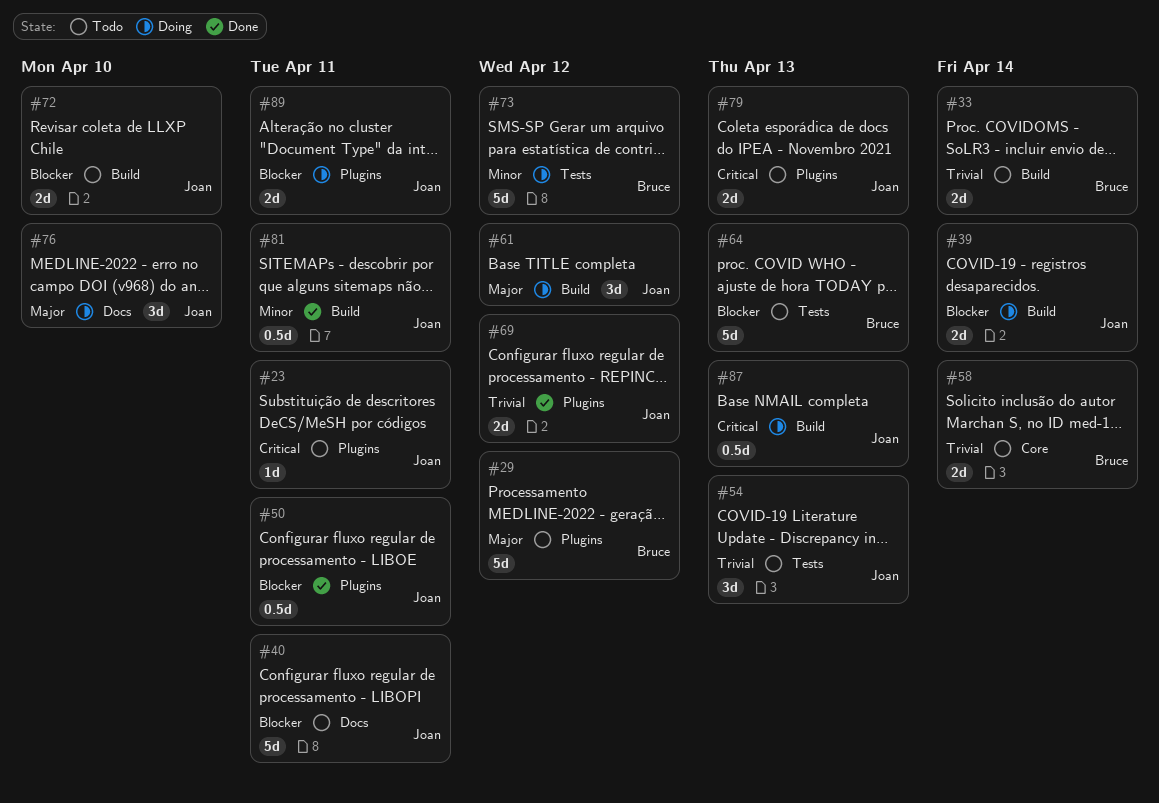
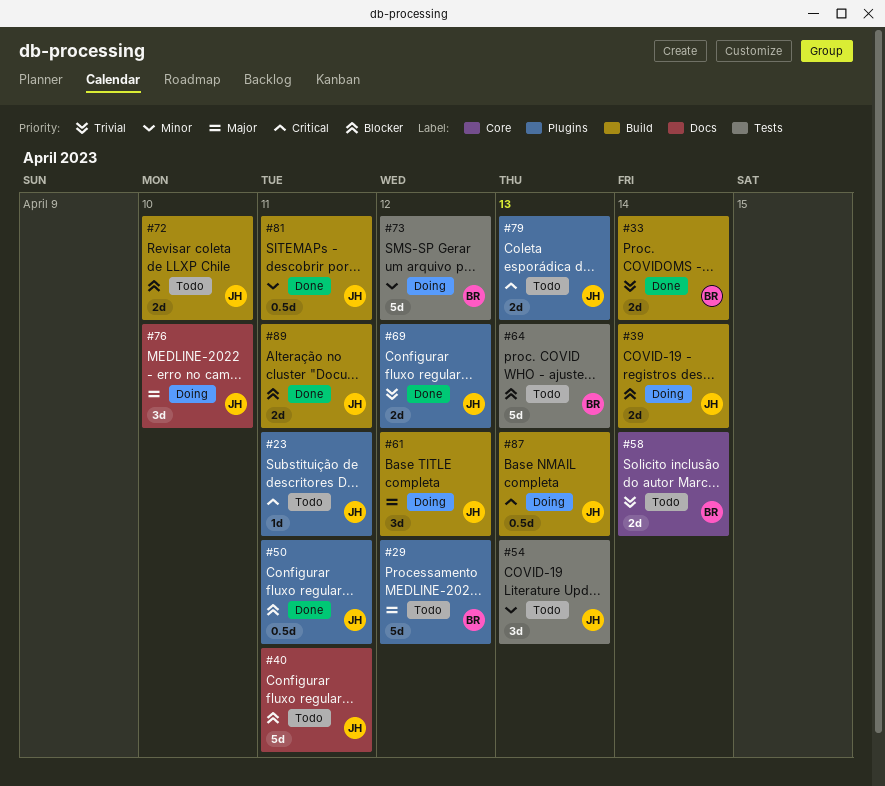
#33, status: Todo -> Done
#54, priority: Trivial -> Minor
#89, status: Doing -> Done
#89, label: Plugins -> Build

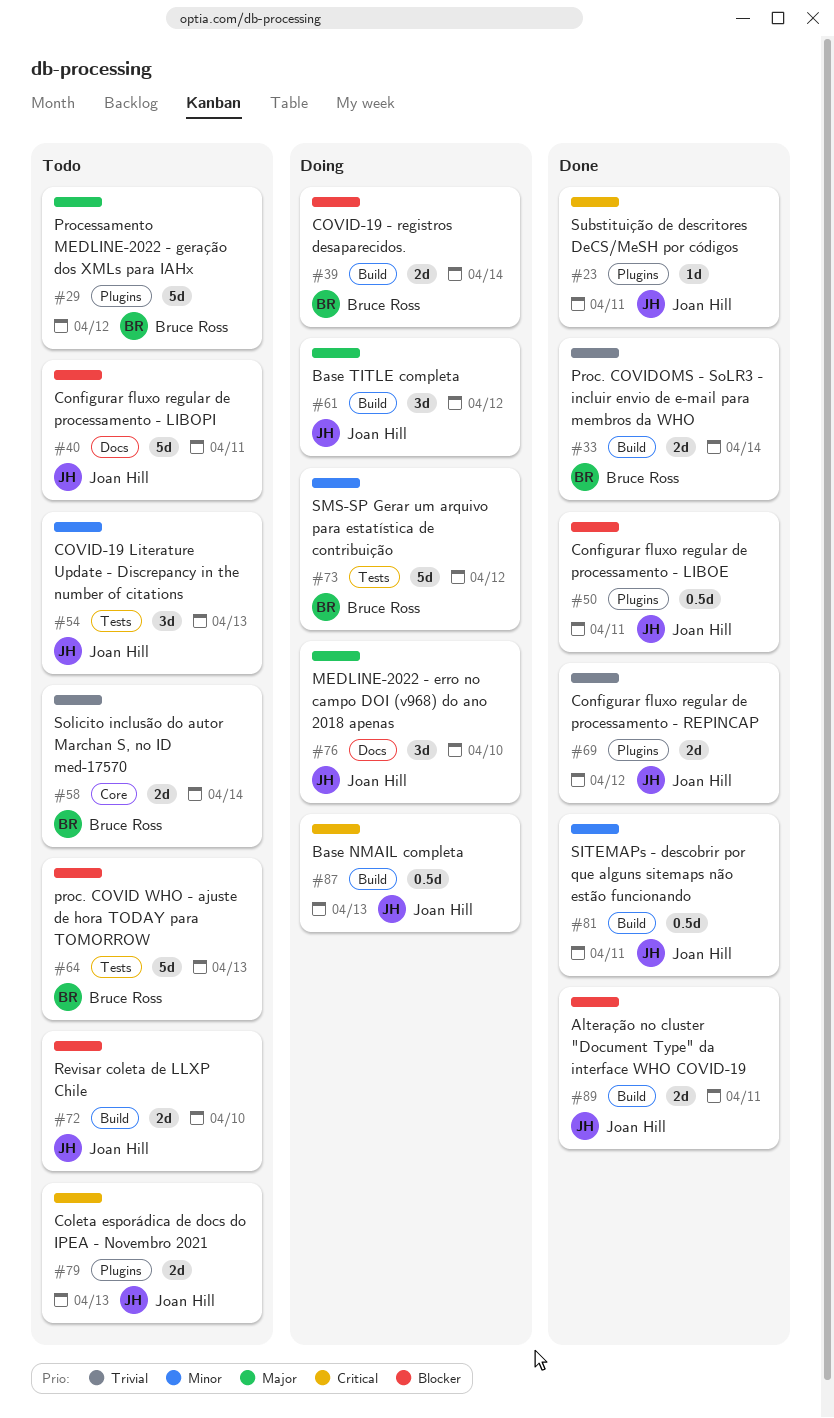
#23, status: Todo -> Done
#39, owner: Joan Hill -> Bruce Ross

